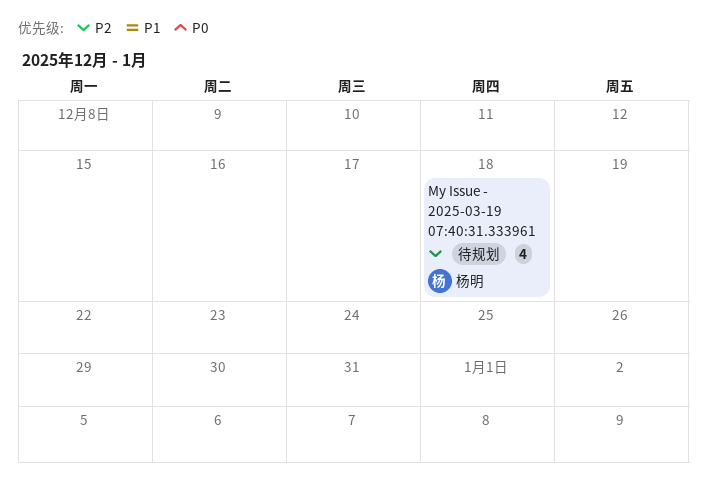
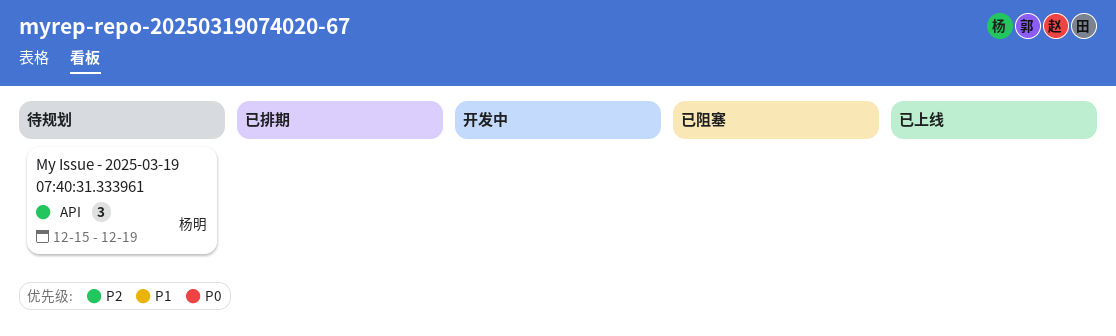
My Issue - 2025-03-19 07:40:31.333961, estimate: 4 -> 3
My Issue - 2025-03-19 07:40:31.333961, due: Dec 18 -> Dec 19

